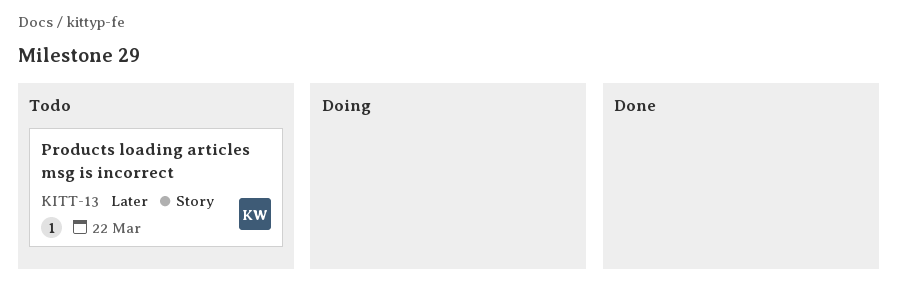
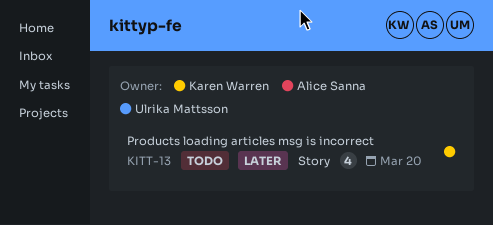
KITT-13, estimate: 1 -> 4
KITT-13, due: Mar 22 -> Mar 20

